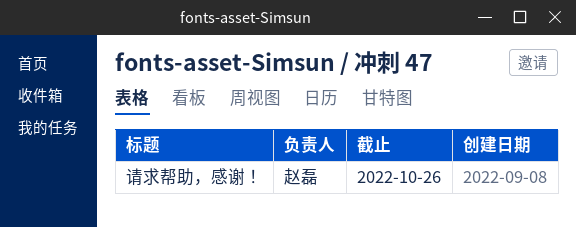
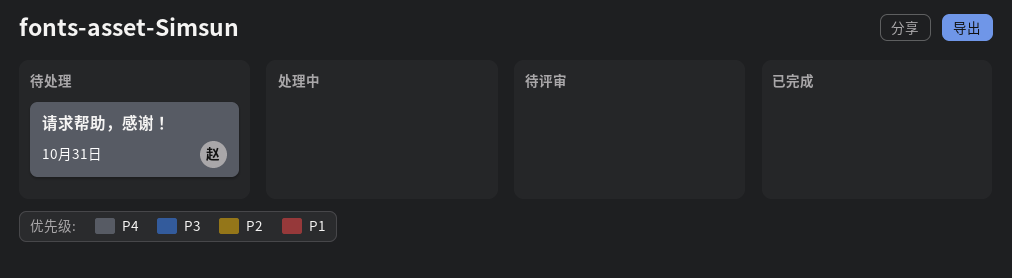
请求帮助，感谢！, due: Oct 26 -> Oct 31

